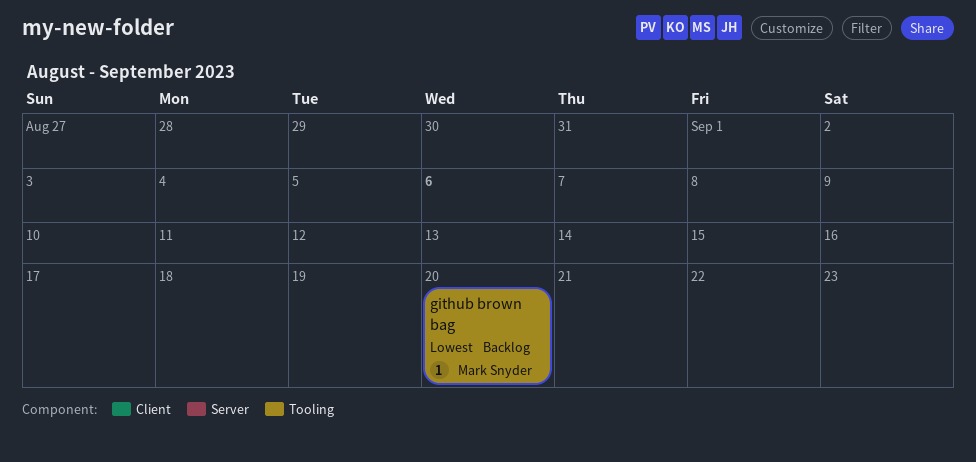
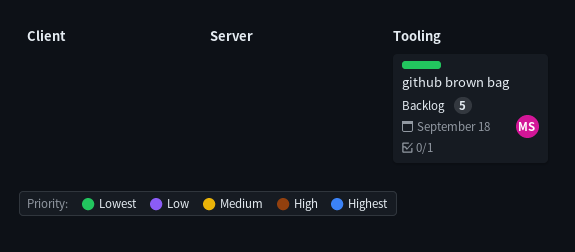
github brown bag, estimate: 1 -> 5
github brown bag, due: Sep 20 -> Sep 18

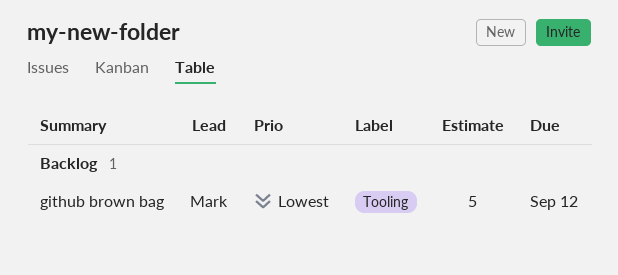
github brown bag, due: Sep 18 -> Sep 12

